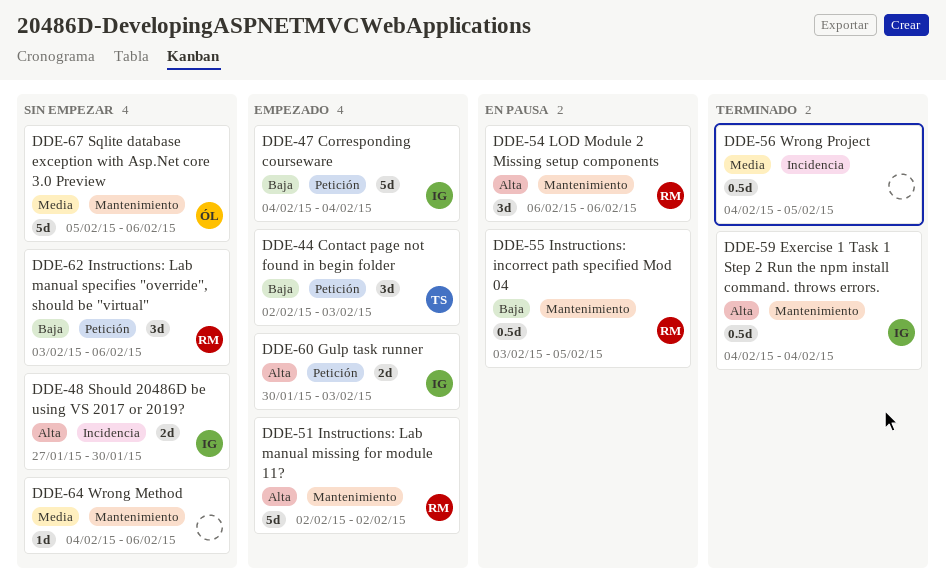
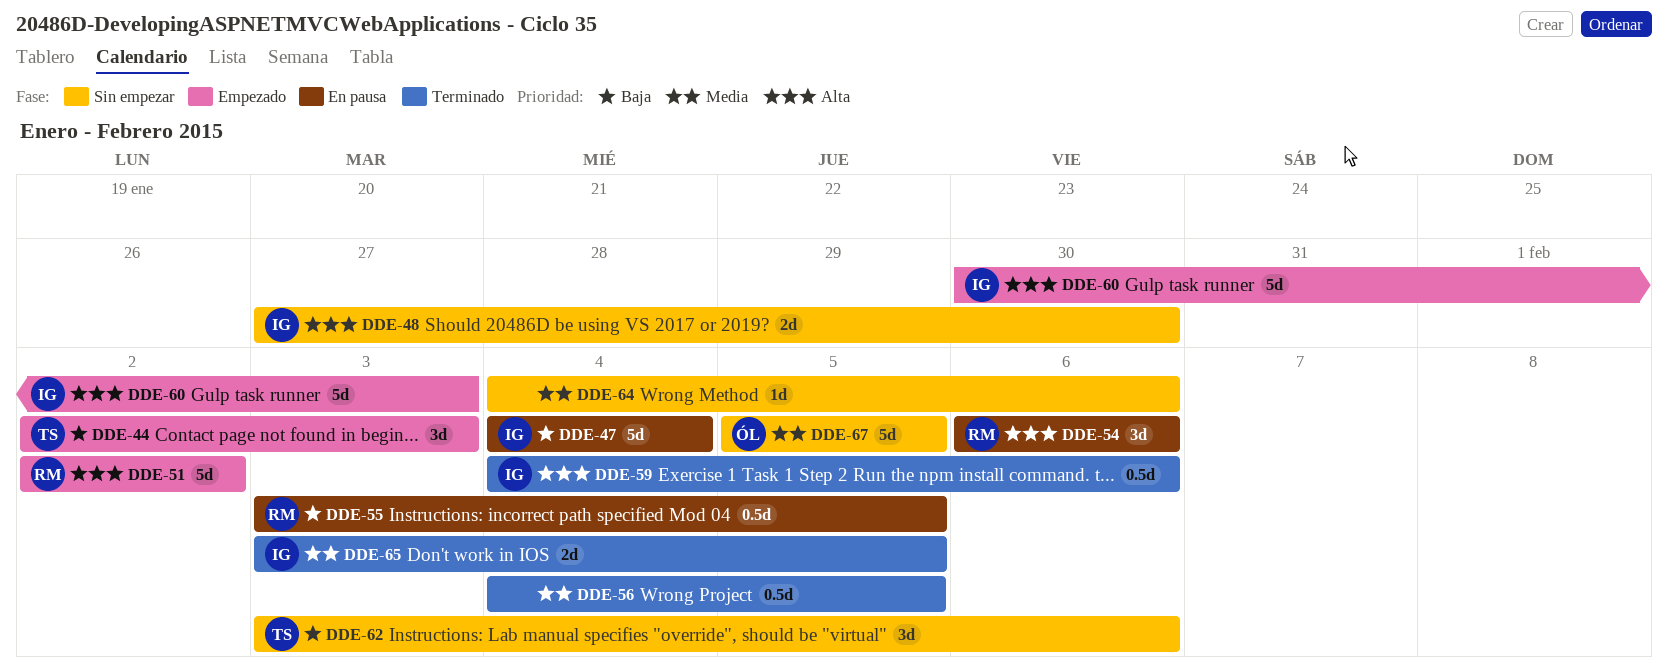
DDE-47, status: Empezado -> En pausa
DDE-59, due: Feb 4 -> Feb 6
DDE-60, estimate: 2d -> 5d
DDE-62, owner: RM -> TS
DDE-65: none -> present
DDE-67, due: Feb 6 -> Feb 5

